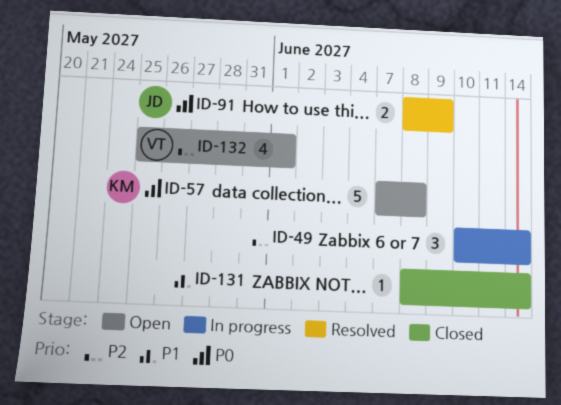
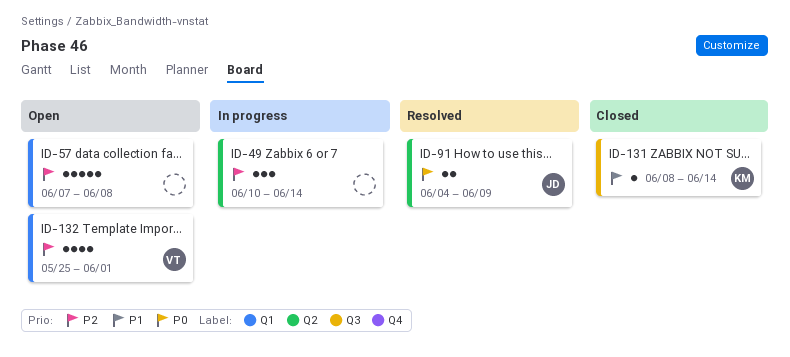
ID-57, owner: KM -> none
ID-57, priority: P0 -> P2
ID-91, start: Jun 8 -> Jun 4
ID-131, owner: none -> KM

